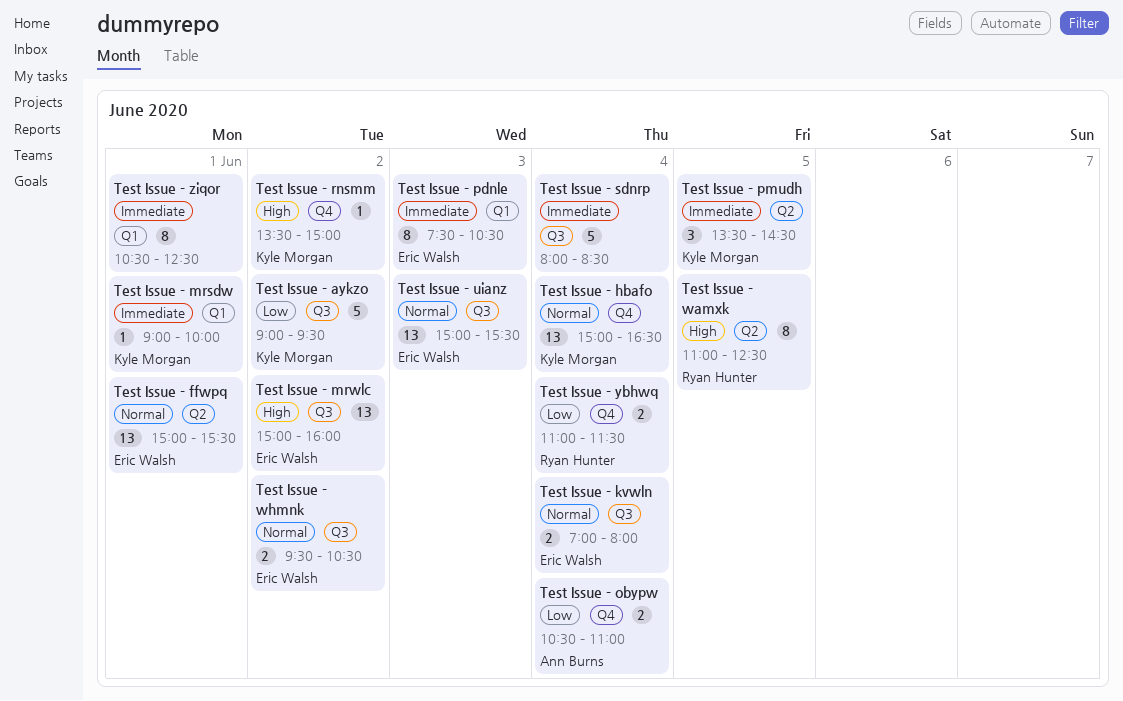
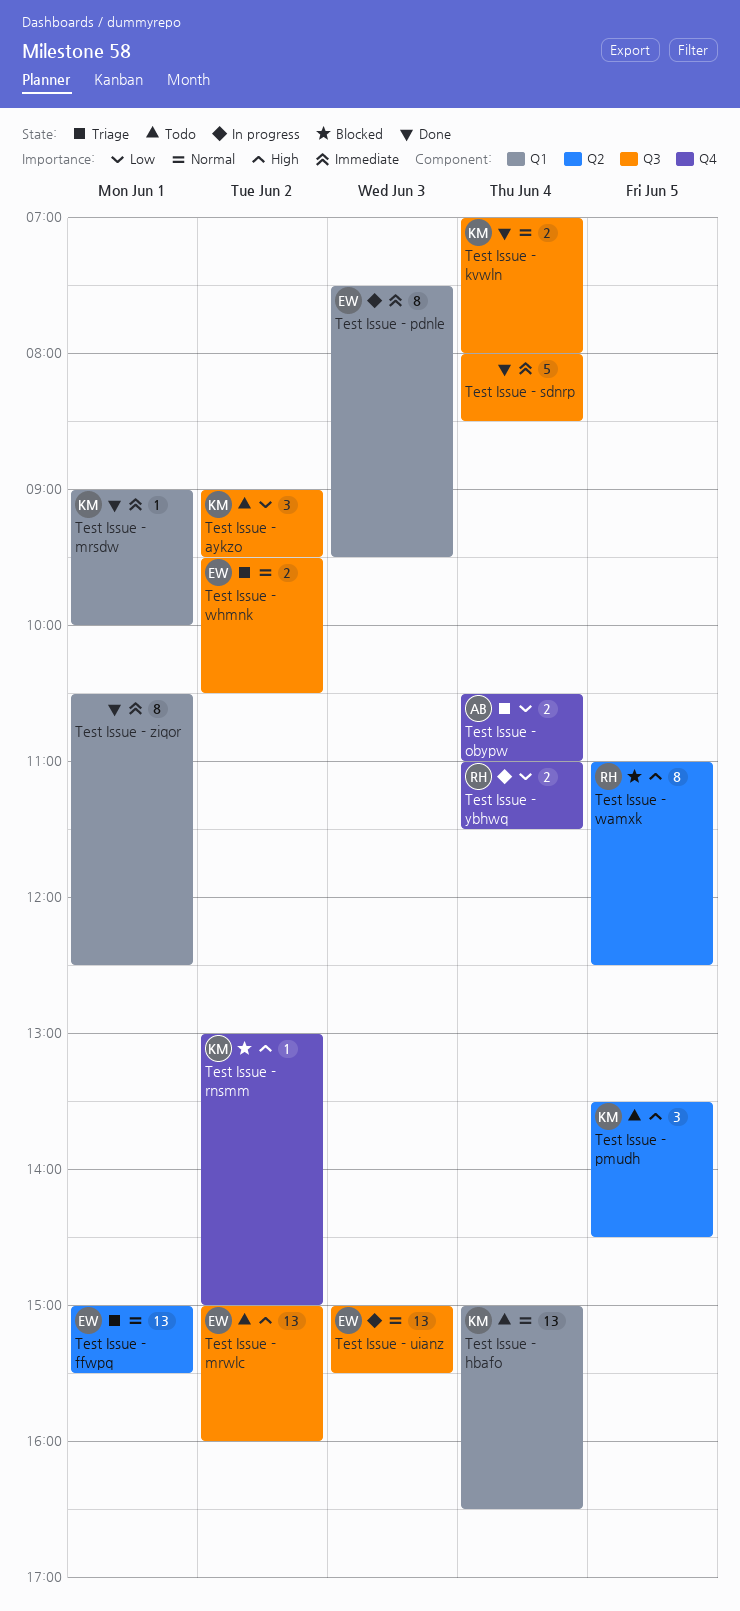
Test Issue - aykzo, estimate: 5 -> 3
Test Issue - hbafo, label: Q4 -> Q1
Test Issue - kvwln, owner: Eric Walsh -> Kyle Morgan
Test Issue - pdnle, ends: 10:30 -> 09:30
Test Issue - pmudh, priority: Immediate -> High
Test Issue - rnsmm, begins: 13:30 -> 13:00

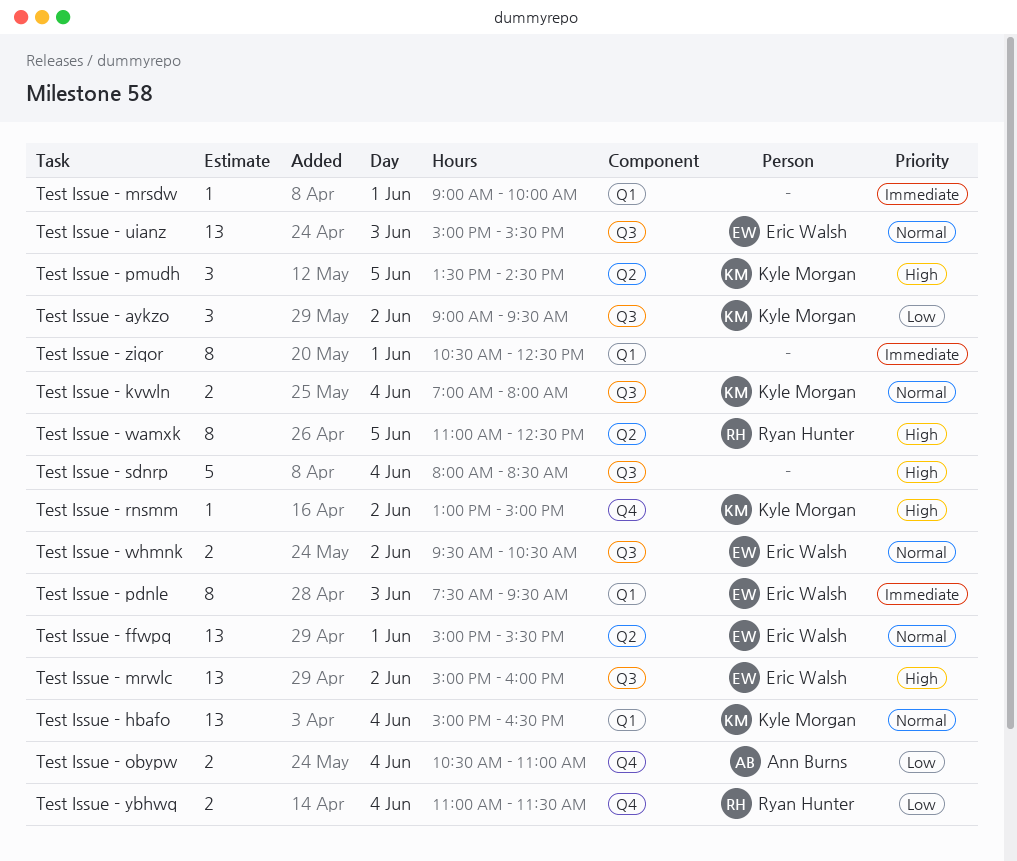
Test Issue - mrsdw, owner: Kyle Morgan -> none
Test Issue - sdnrp, priority: Immediate -> High

